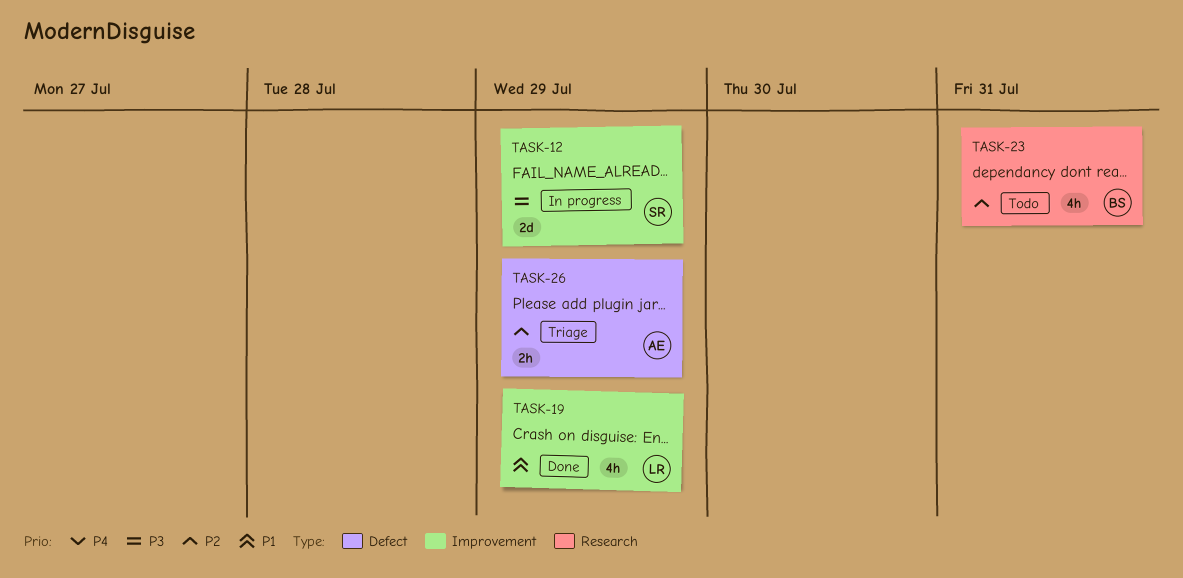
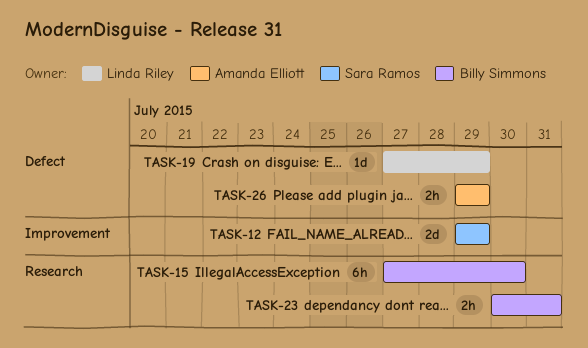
TASK-15: none -> present
TASK-19, label: Improvement -> Defect
TASK-19, estimate: 4h -> 1d
TASK-23, estimate: 4h -> 2h

